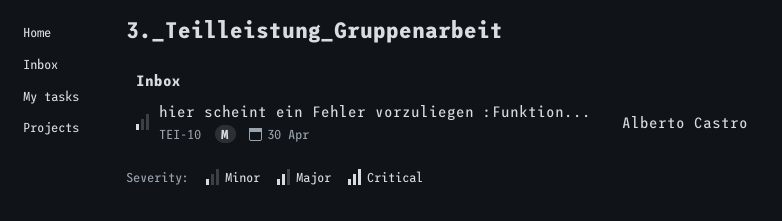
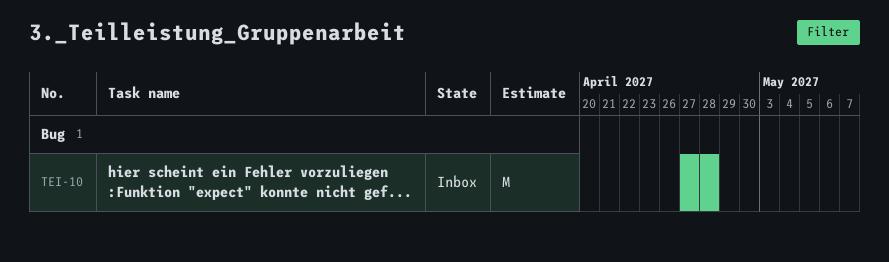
TEI-10, due: Apr 30 -> Apr 28

